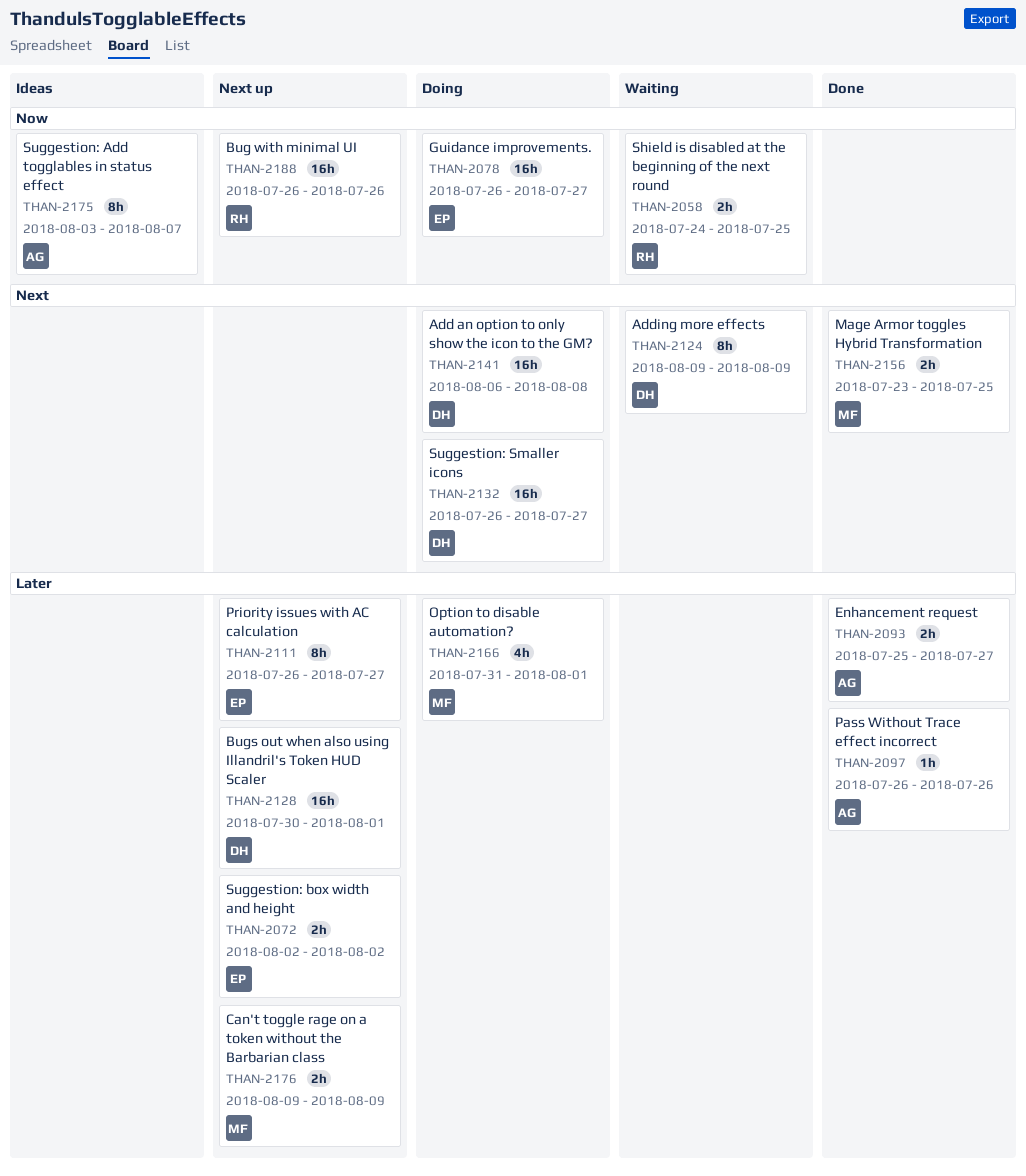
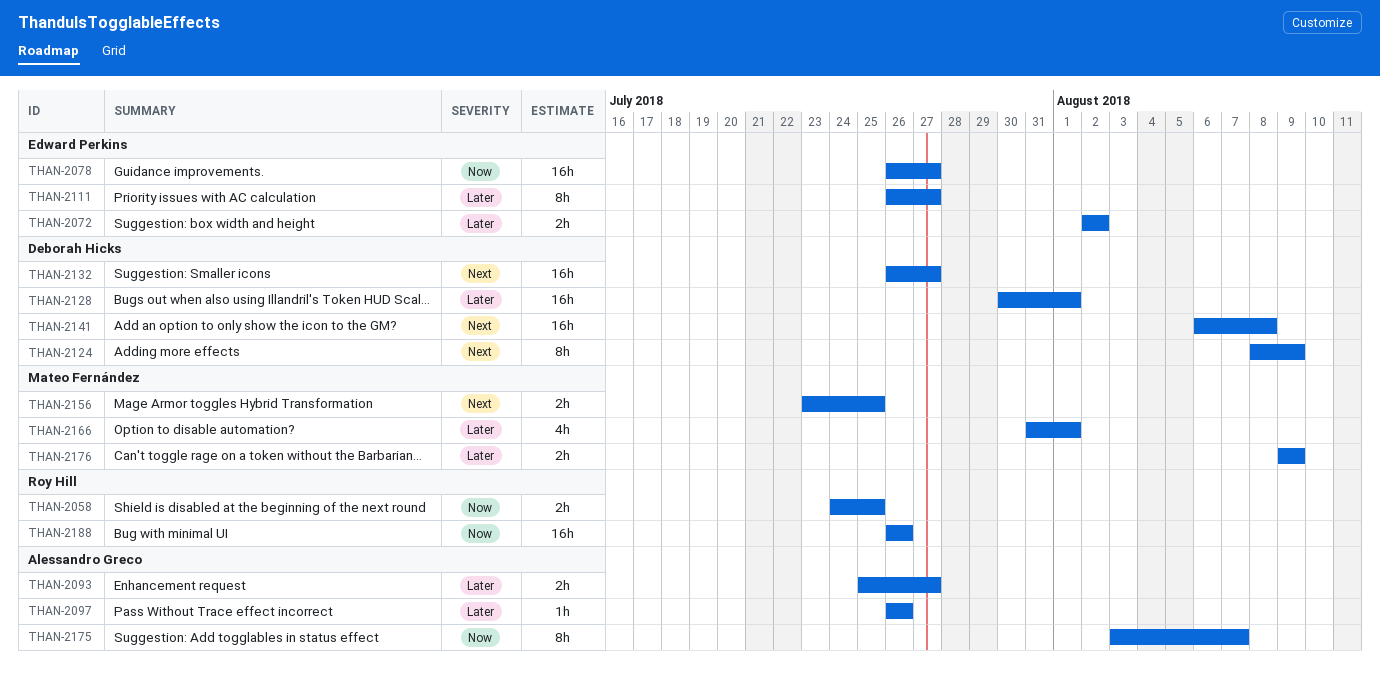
THAN-2124, start: Aug 9 -> Aug 8

